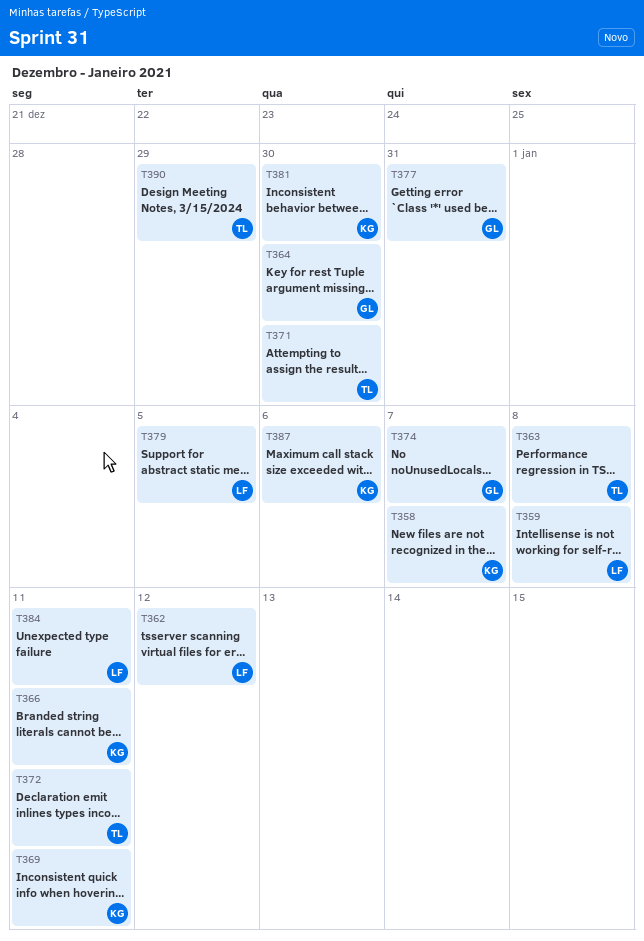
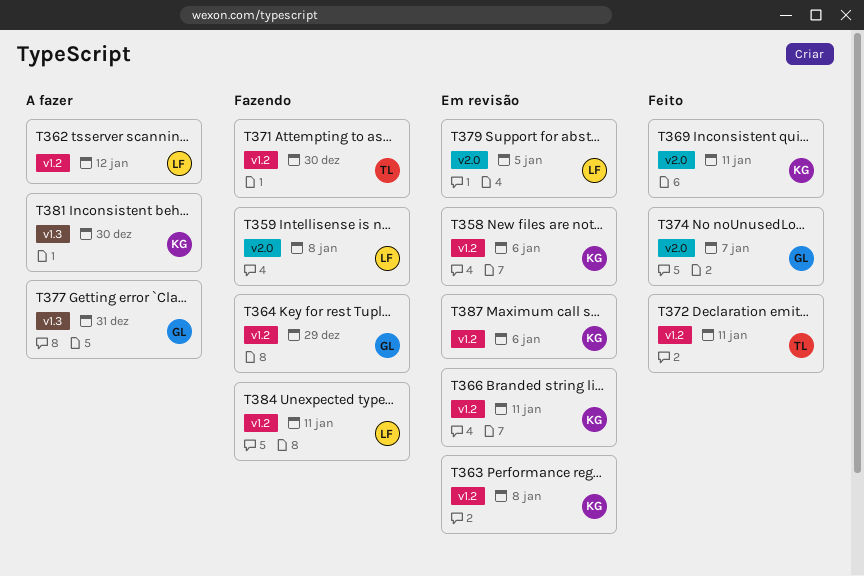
T358, due: Jan 7 -> Jan 6
T363, owner: TL -> KG
T364, due: Dec 30 -> Dec 29
T390: present -> none

